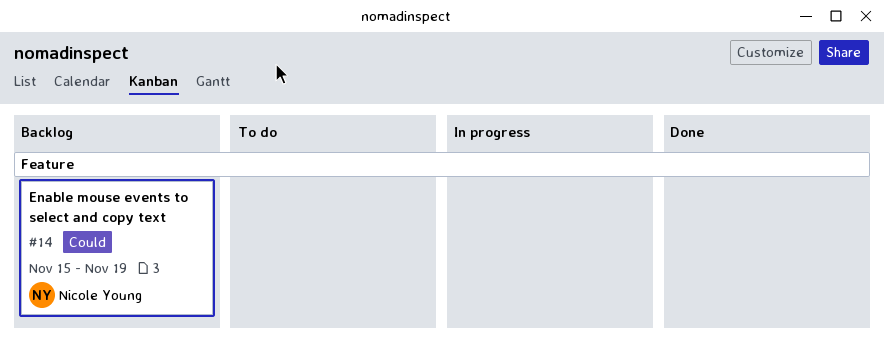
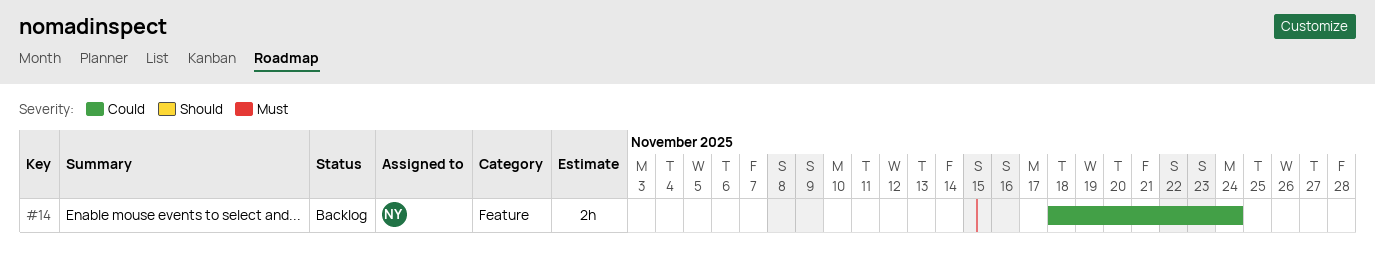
#14, start: Nov 15 -> Nov 18
#14, due: Nov 19 -> Nov 24

